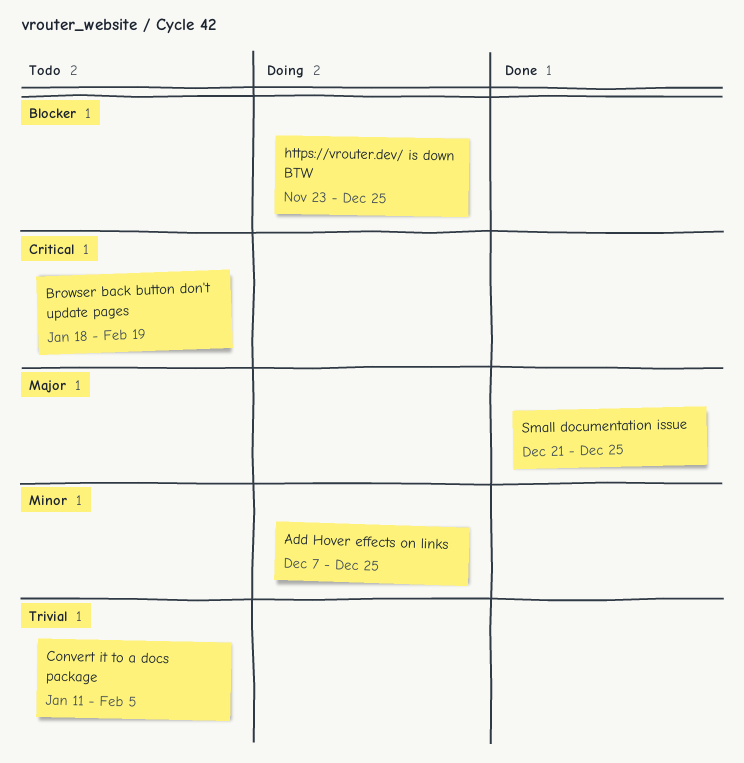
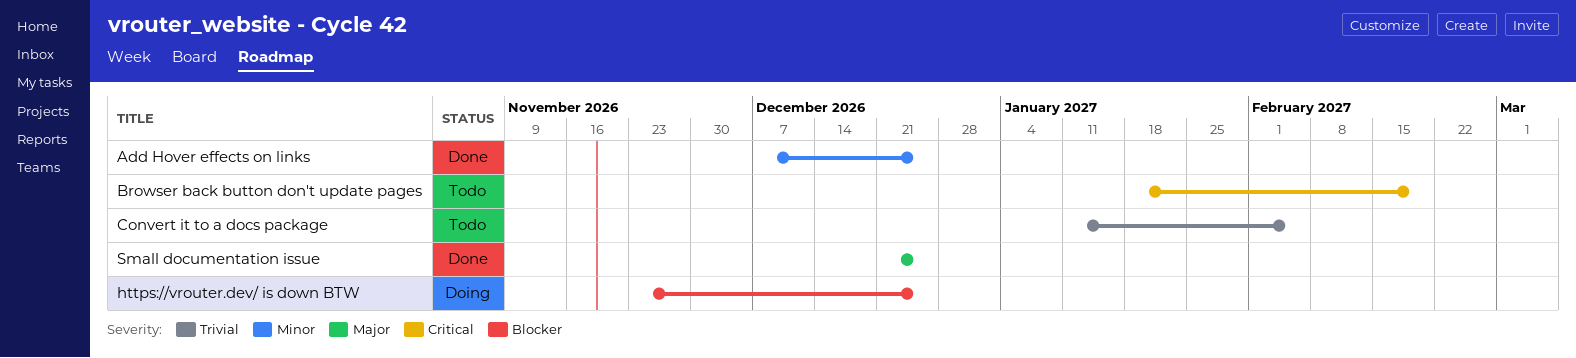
Add Hover effects on links, status: Doing -> Done

